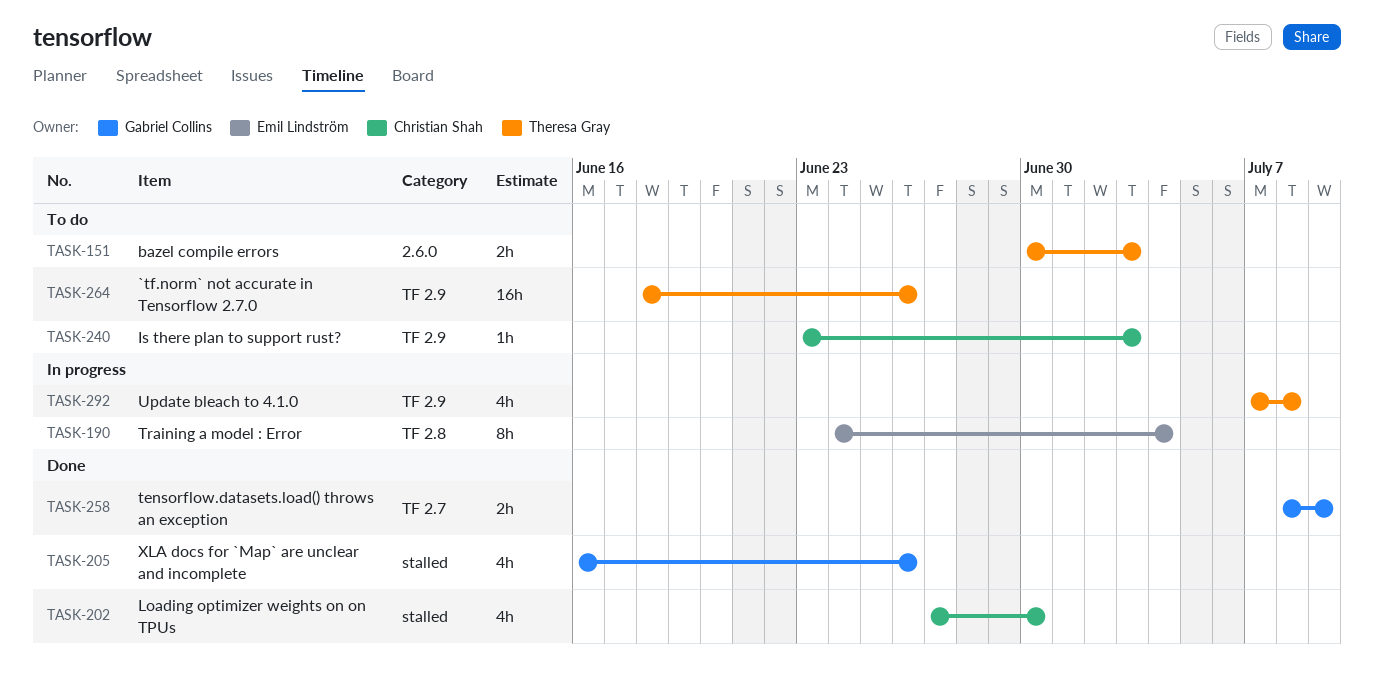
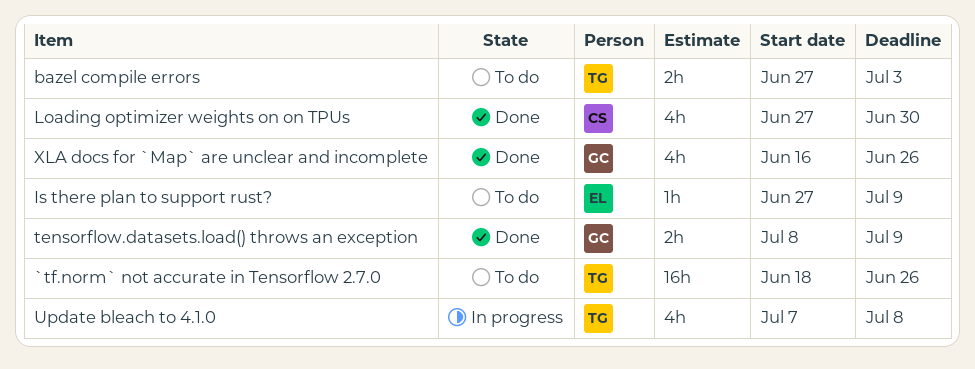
bazel compile errors, start: Jun 30 -> Jun 27
Is there plan to support rust?, owner: Christian Shah -> Emil Lindström
Is there plan to support rust?, start: Jun 23 -> Jun 27
Is there plan to support rust?, due: Jul 3 -> Jul 9
Training a model : Error: present -> none

